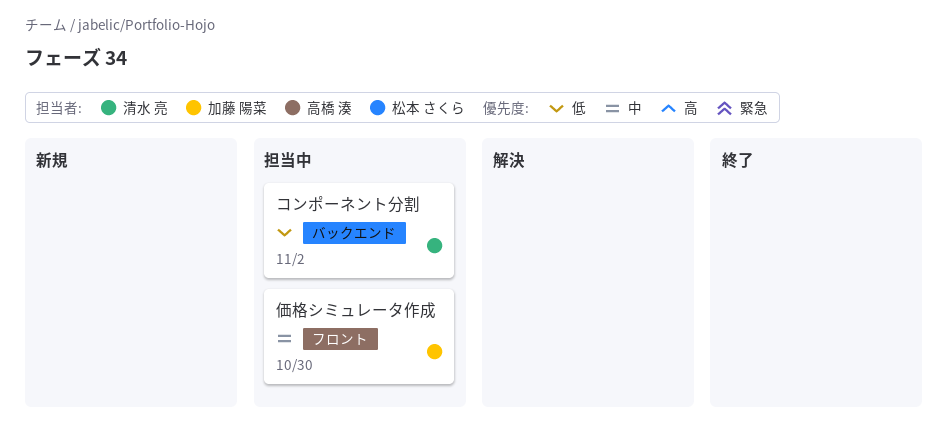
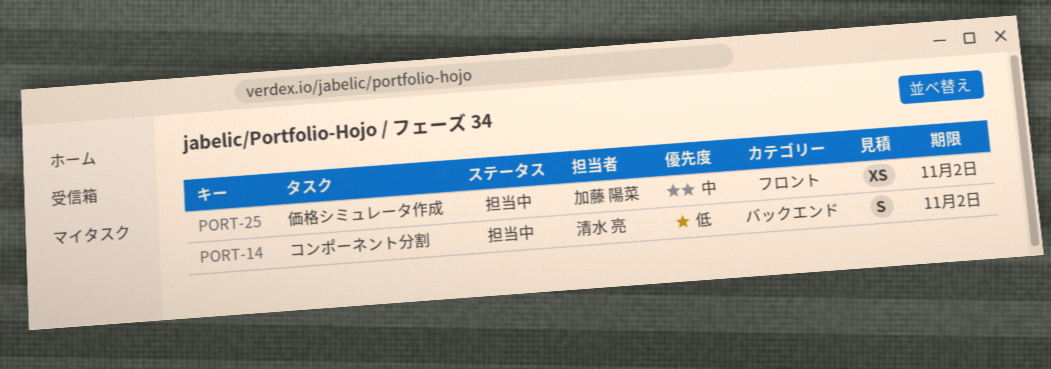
価格シミュレータ作成, due: Oct 30 -> Nov 2

